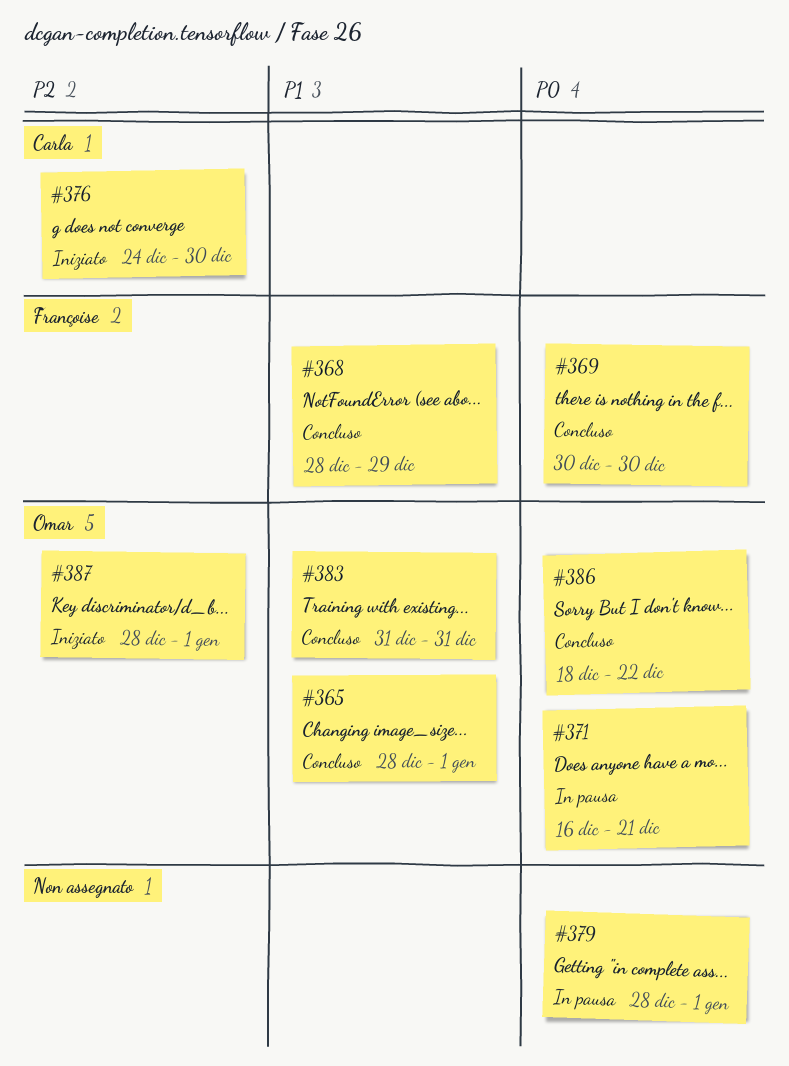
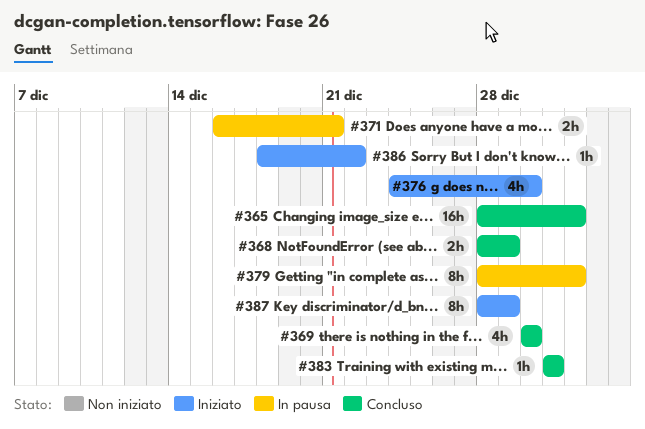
#386, status: Concluso -> Iniziato
#387, due: Jan 1 -> Dec 29

